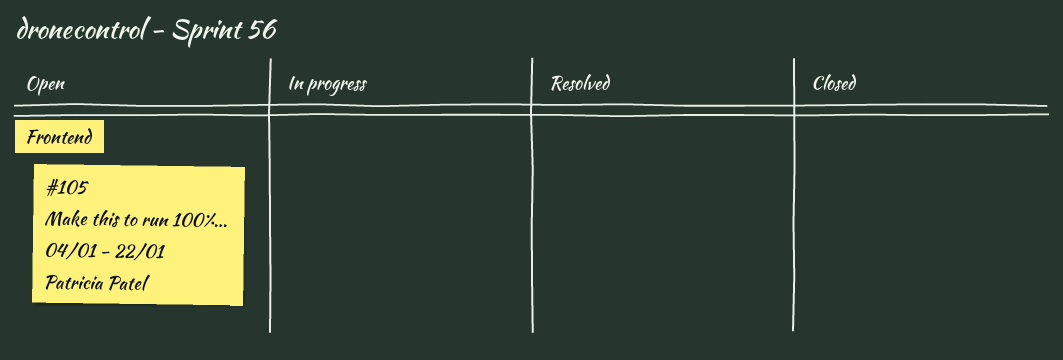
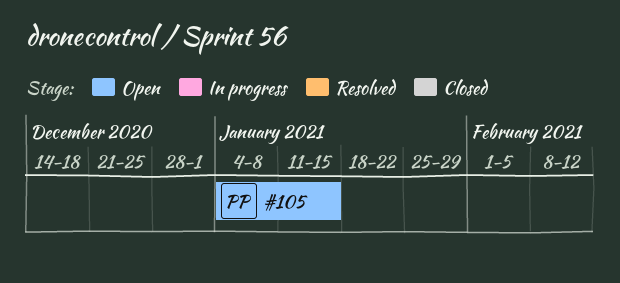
#105, due: Jan 22 -> Jan 15

